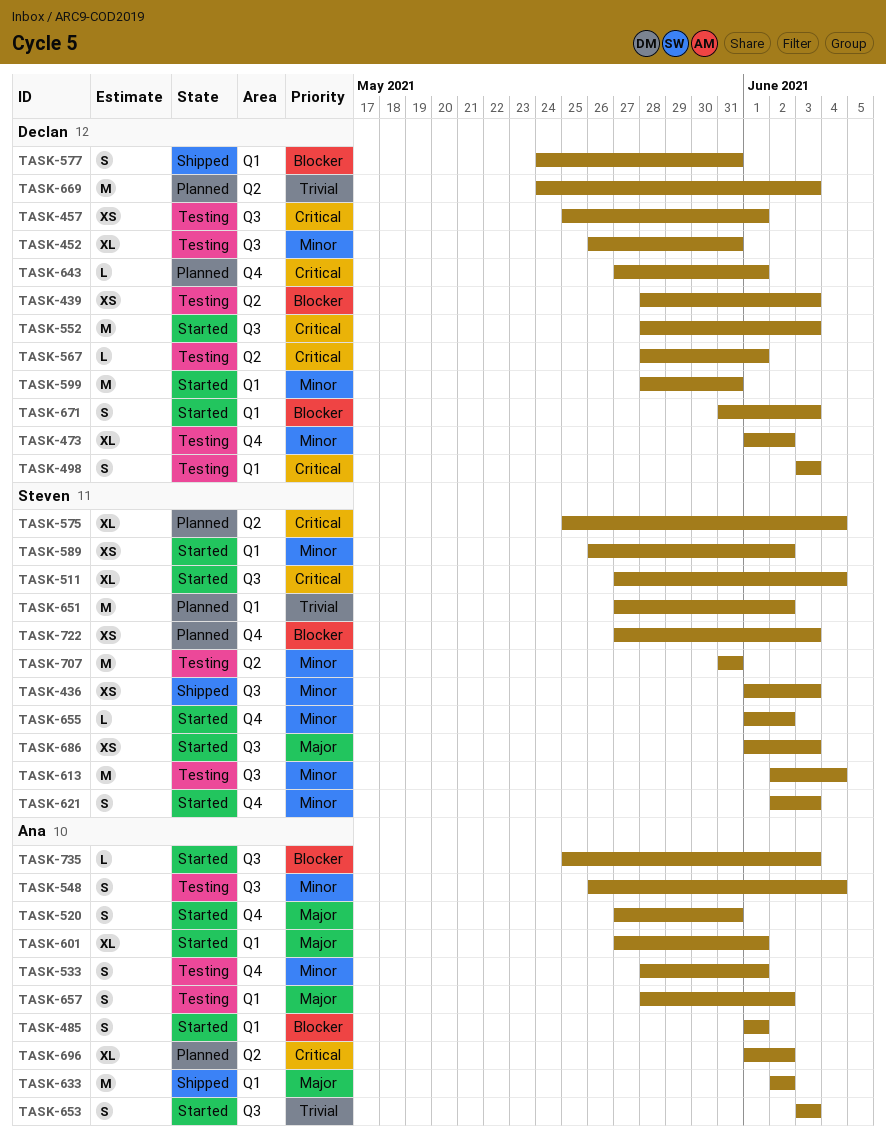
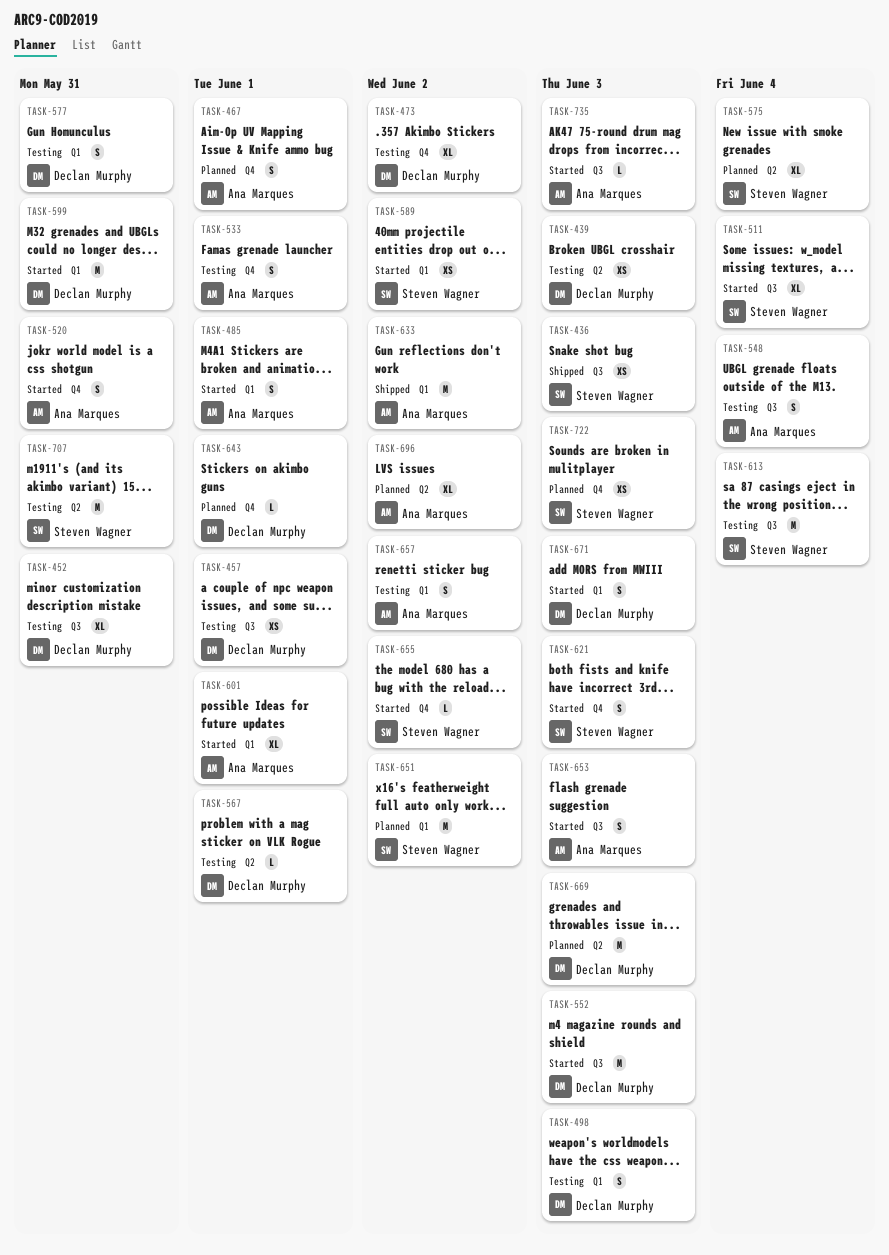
TASK-467: none -> present
TASK-577, status: Shipped -> Testing
TASK-686: present -> none

